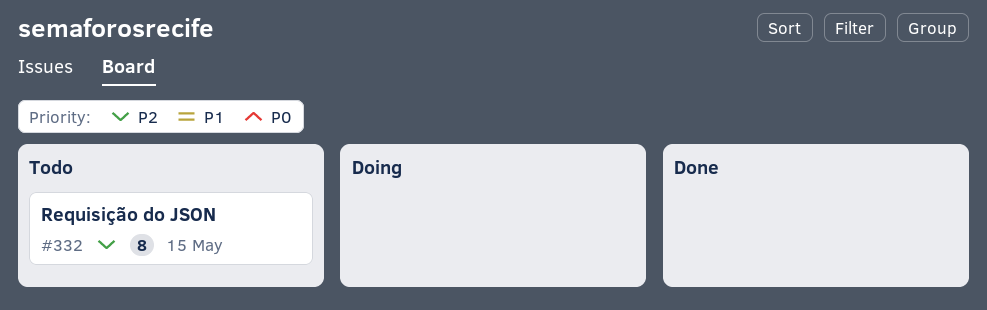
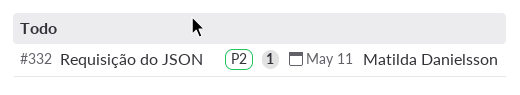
#332, estimate: 8 -> 1
#332, due: May 15 -> May 11

